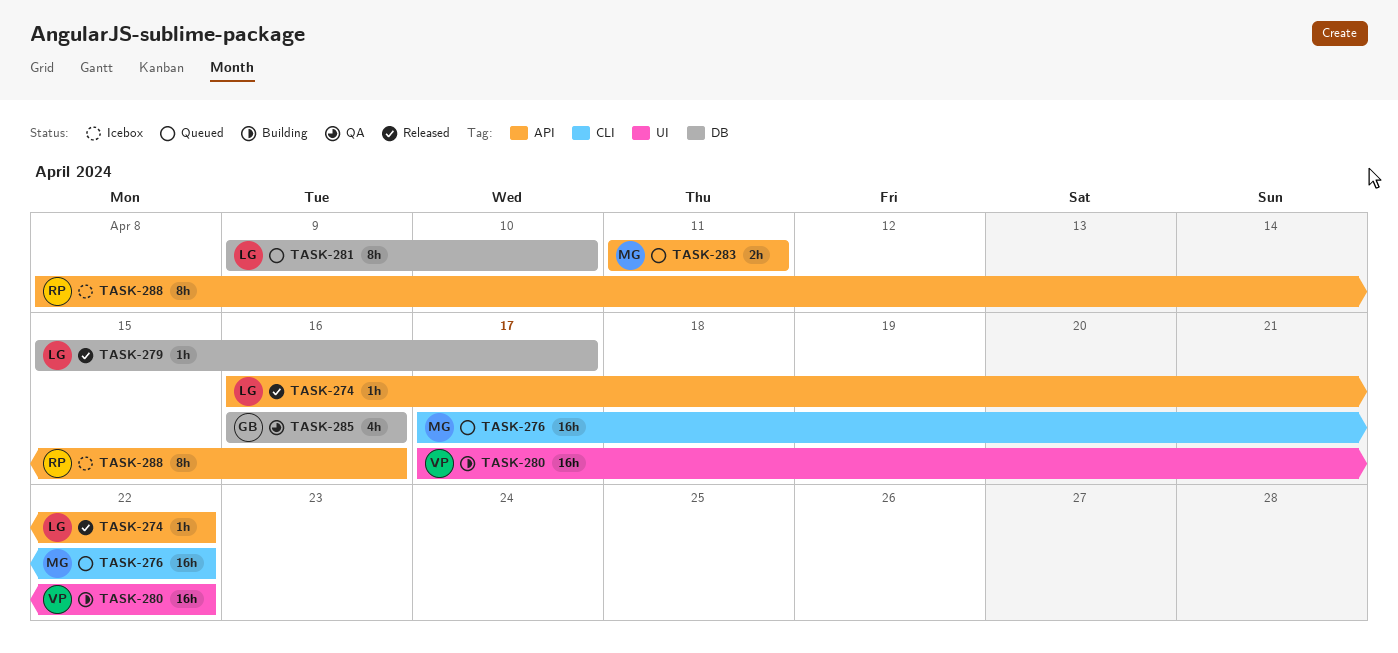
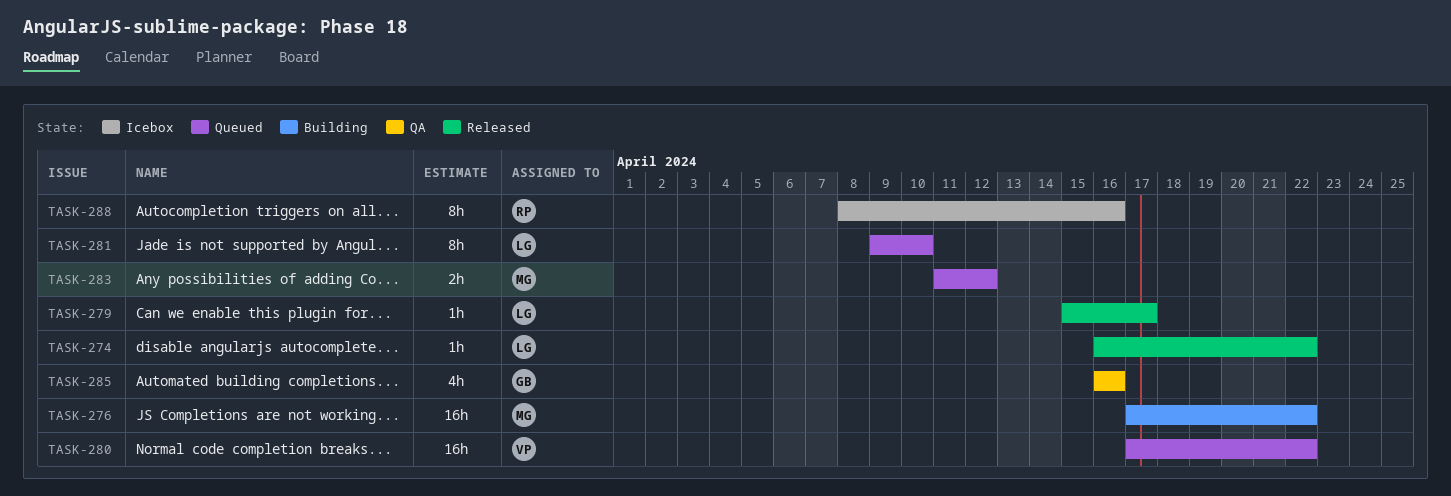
TASK-276, status: Queued -> Building
TASK-280, status: Building -> Queued
TASK-283, due: Apr 11 -> Apr 12

